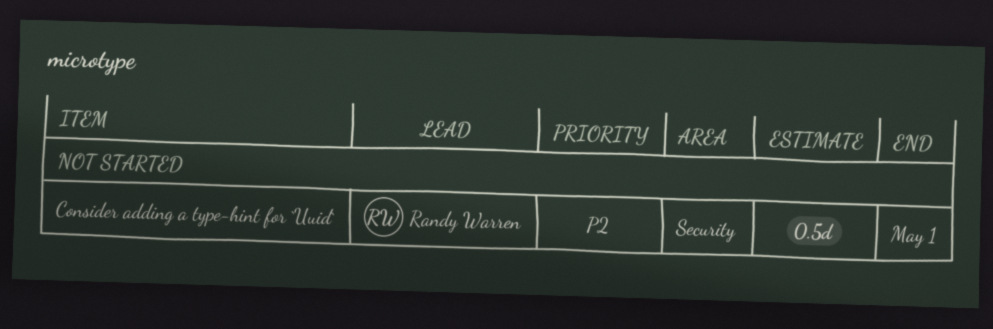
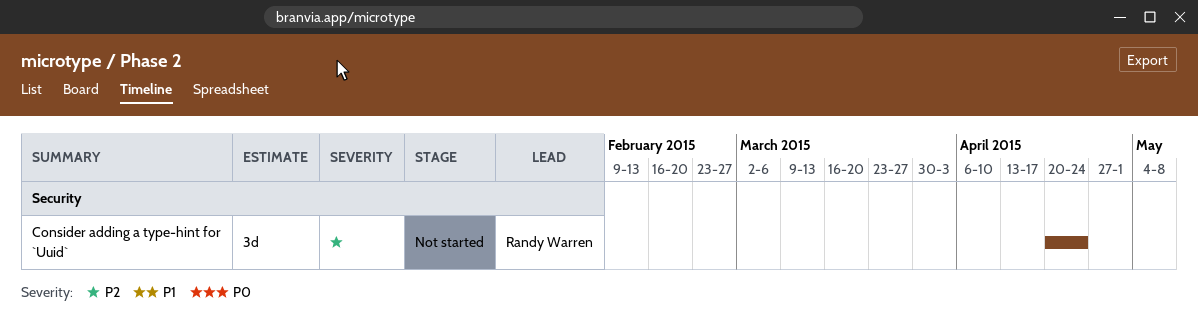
Consider adding a type-hint for `Uuid`, estimate: 0.5d -> 3d
Consider adding a type-hint for `Uuid`, due: May 1 -> Apr 24

